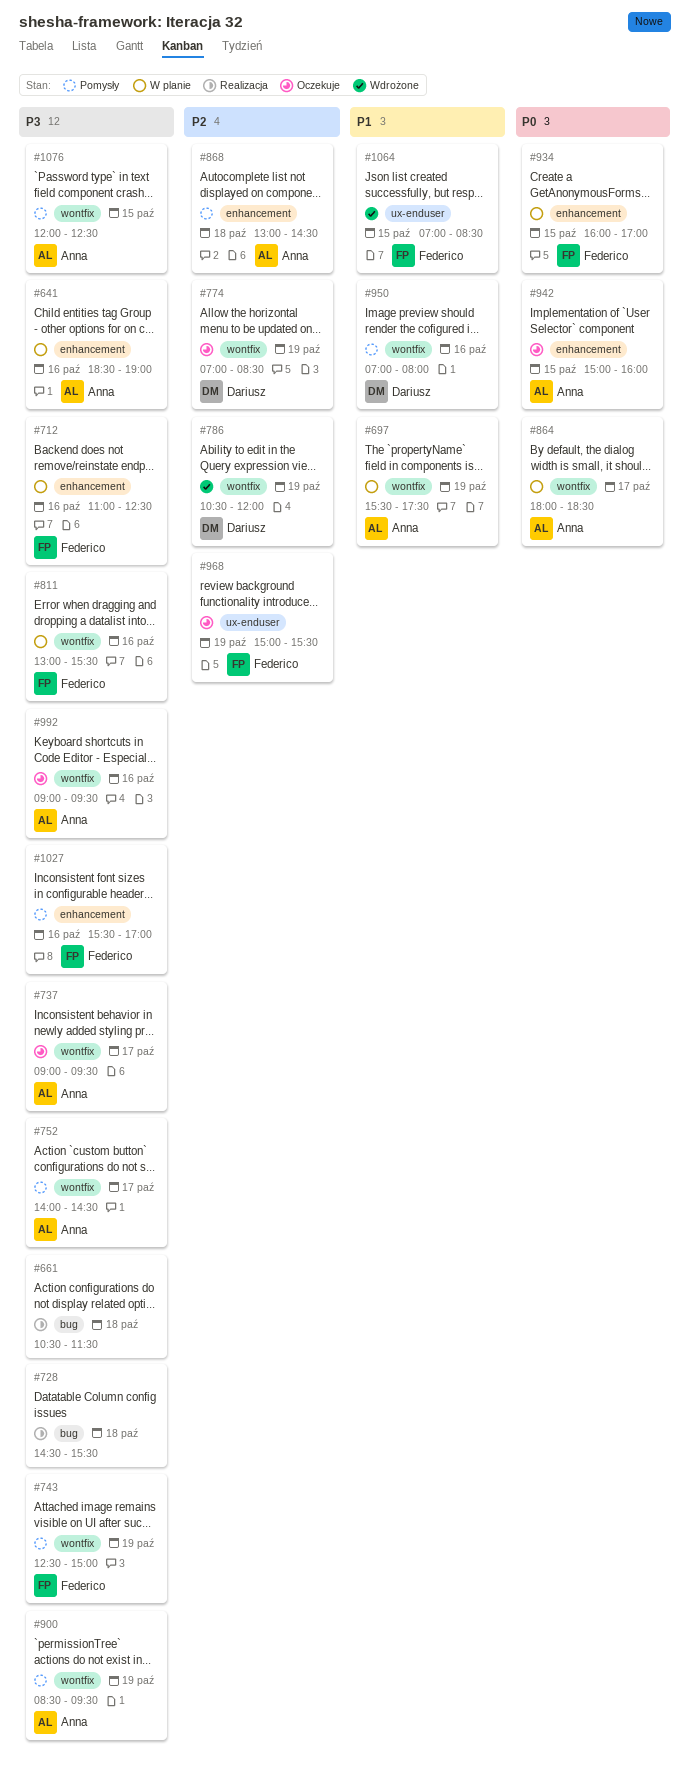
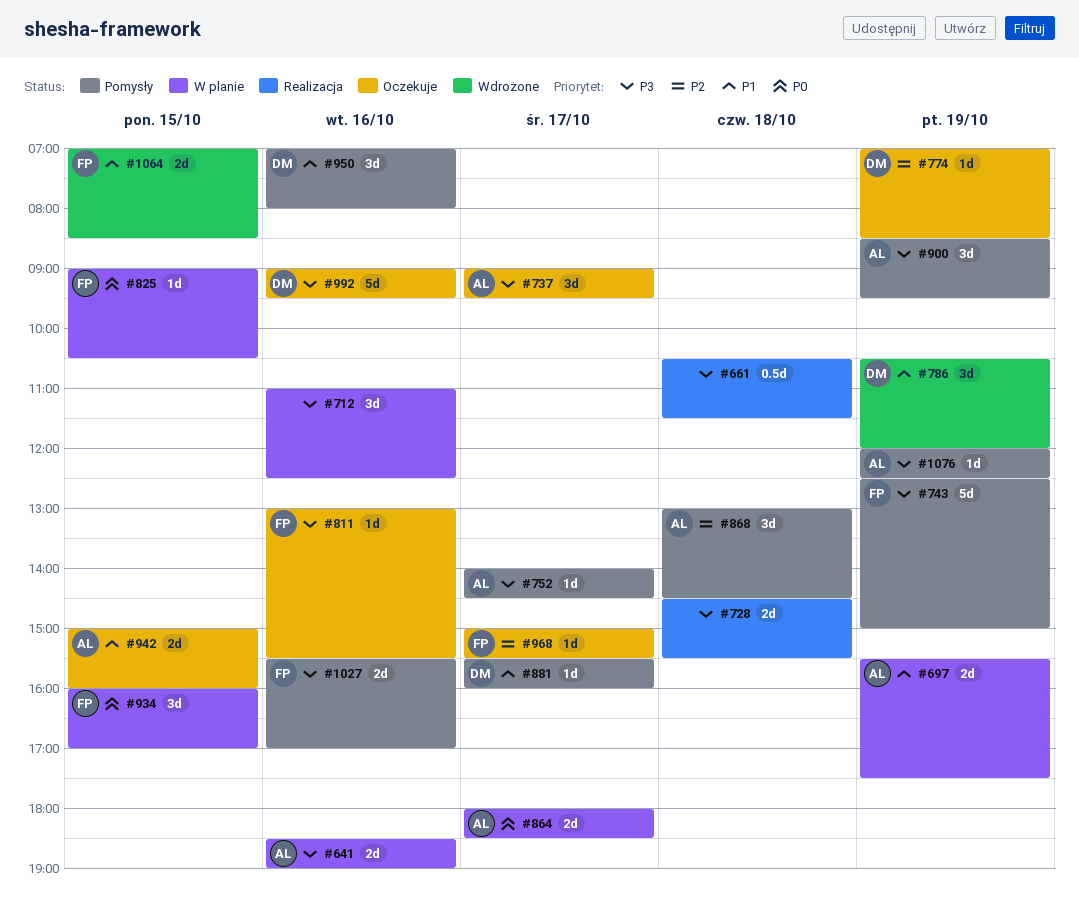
#712, owner: Federico -> none
#786, priority: P2 -> P1
#811, status: W planie -> Oczekuje
#825: none -> present
#881: none -> present
#942, priority: P0 -> P1
#968, day: Oct 19 -> Oct 17
#992, owner: Anna -> Dariusz
#1076, day: Oct 15 -> Oct 19

